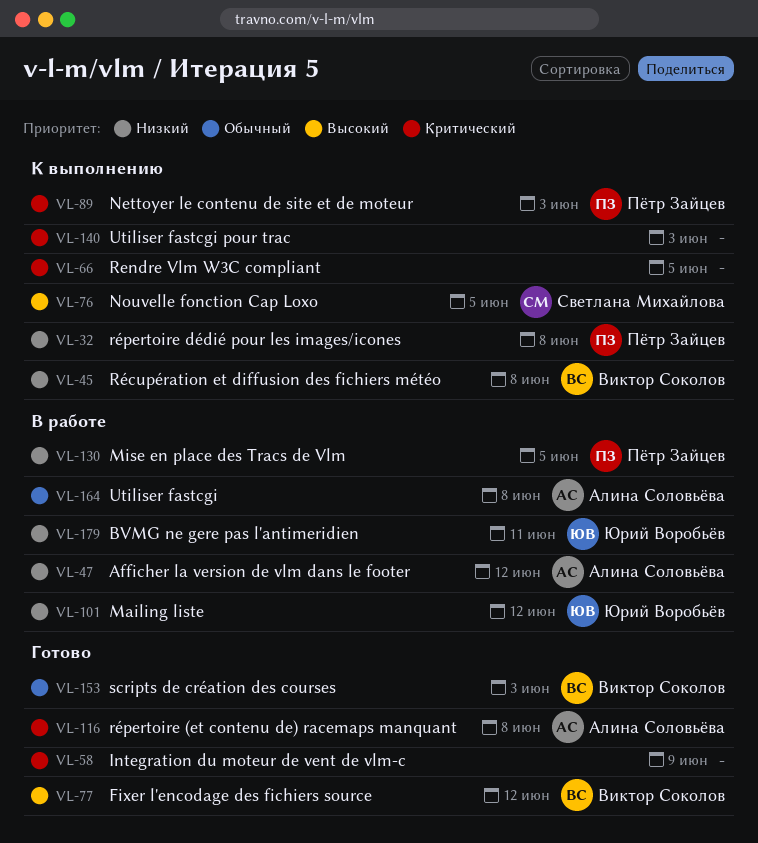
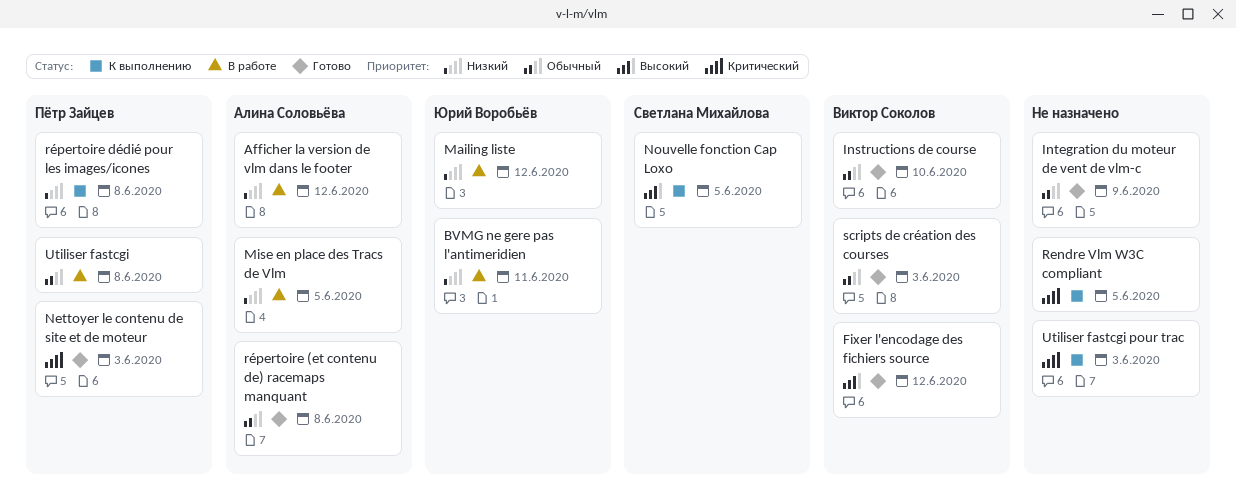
Instructions de course: none -> present
Integration du moteur de vent de vlm-c, priority: Критический -> Обычный
Mise en place des Tracs de Vlm, owner: Пётр Зайцев -> Алина Соловьёва
Nettoyer le contenu de site et de moteur, status: К выполнению -> Готово
Récupération et diffusion des fichiers météo: present -> none
répertoire (et contenu de) racemaps manquant, priority: Критический -> Обычный
Utiliser fastcgi, owner: Алина Соловьёва -> Пётр Зайцев

